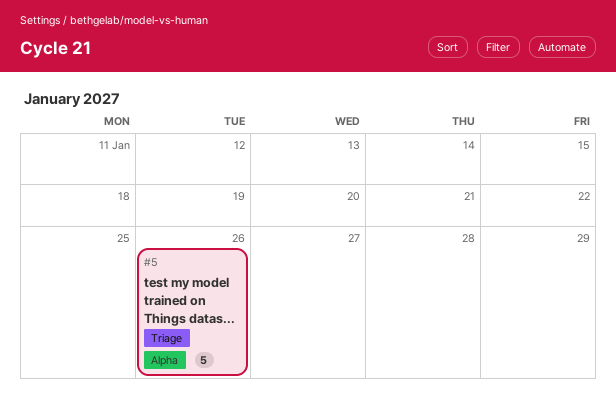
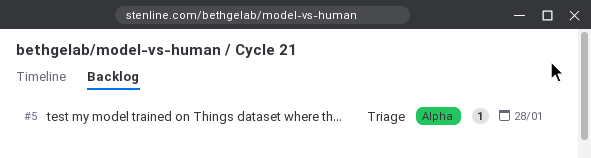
#5, estimate: 5 -> 1
#5, due: Jan 26 -> Jan 28

